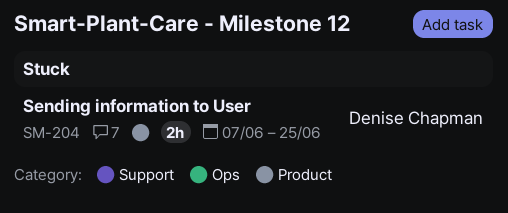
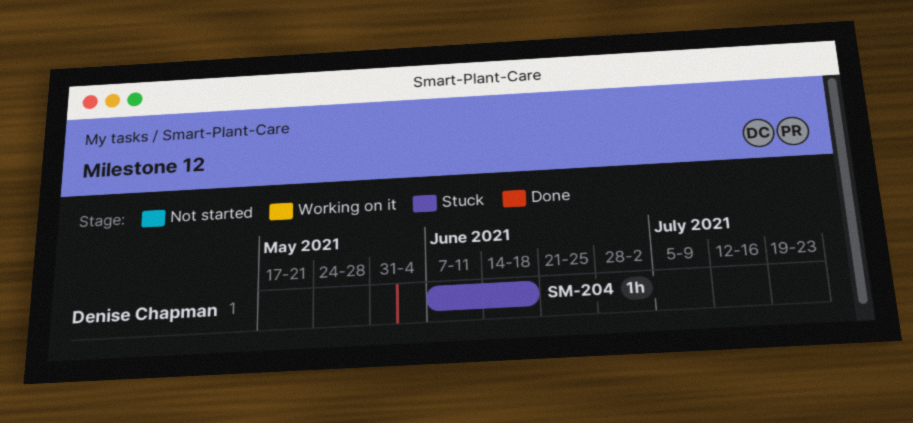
SM-204, estimate: 2h -> 1h
SM-204, due: Jun 25 -> Jun 18

